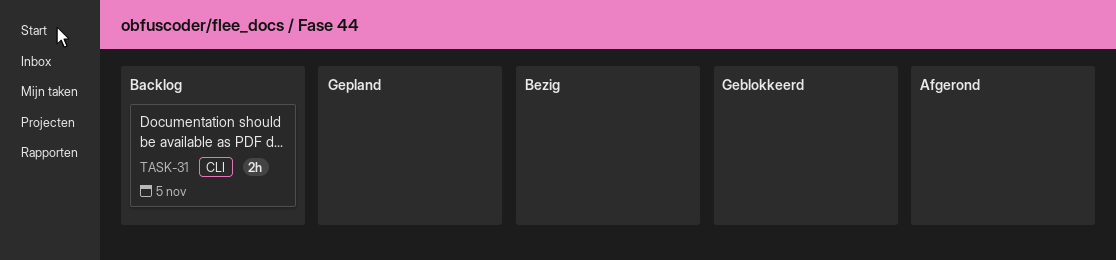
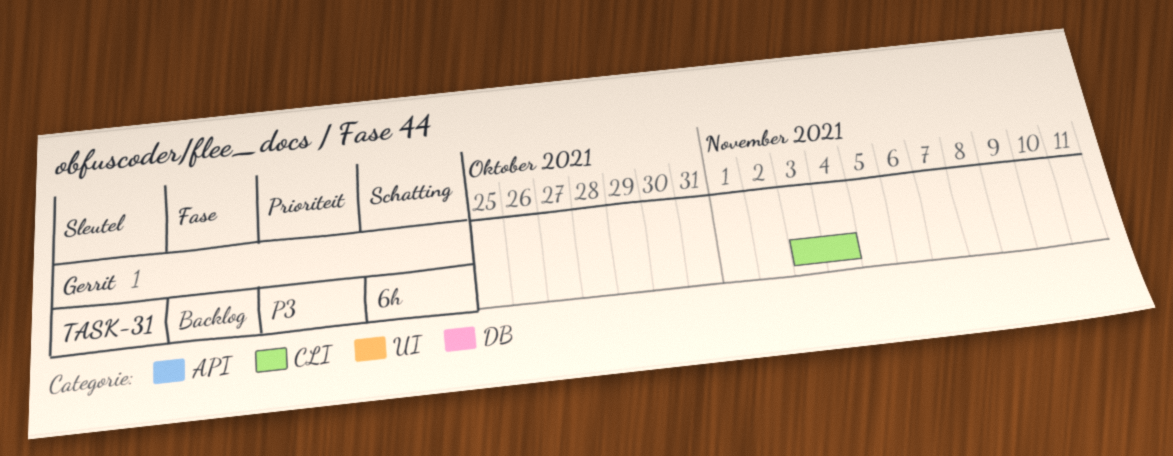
TASK-31, estimate: 2h -> 6h
TASK-31, due: Nov 5 -> Nov 4

